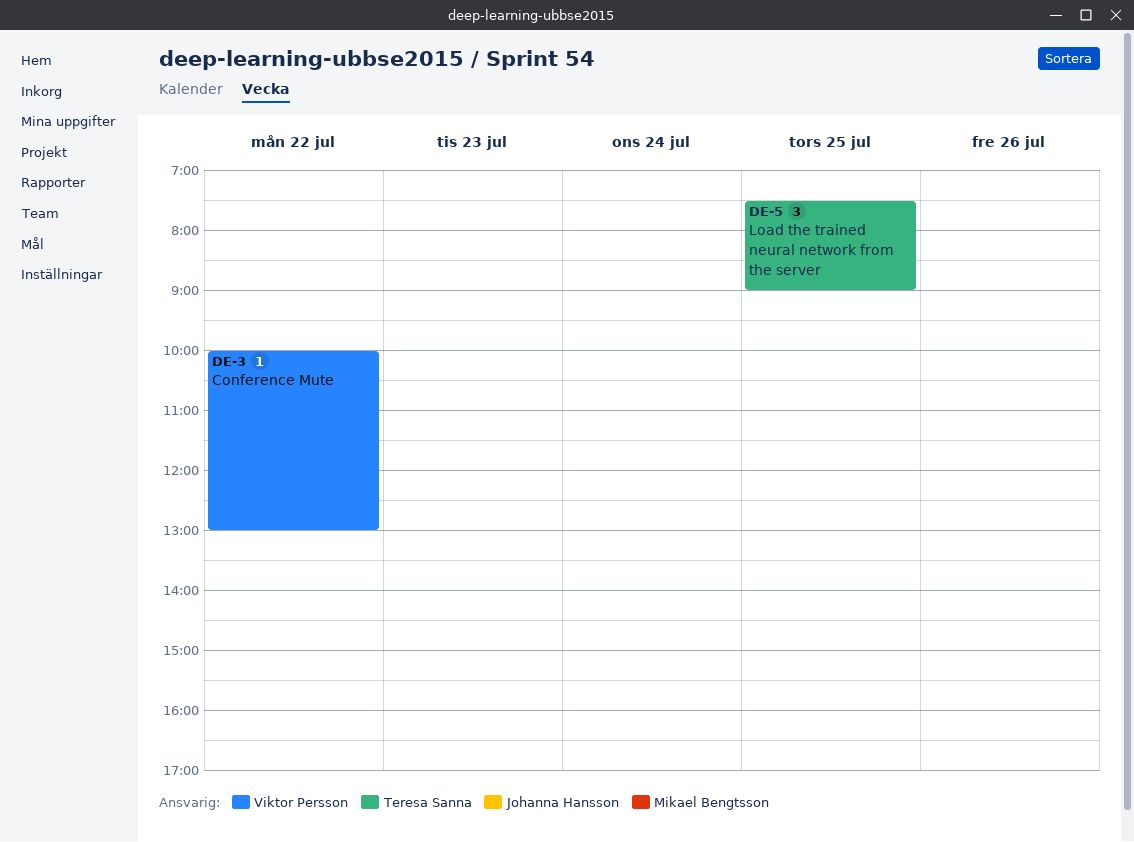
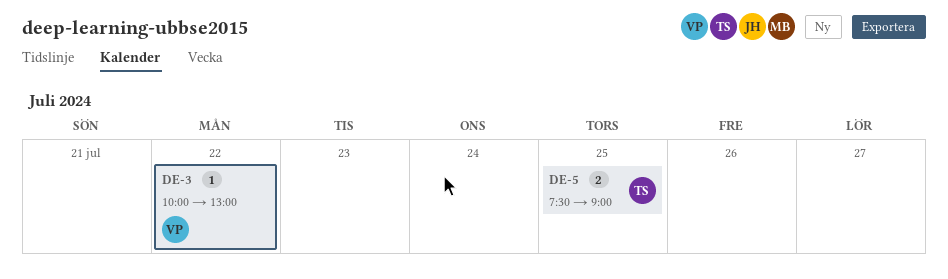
DE-5, estimate: 3 -> 2

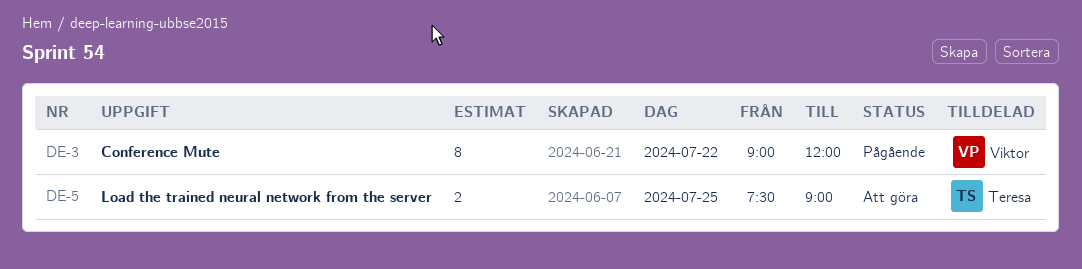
DE-3, estimate: 1 -> 8
DE-3, begins: 10:00 -> 09:00
DE-3, ends: 13:00 -> 12:00

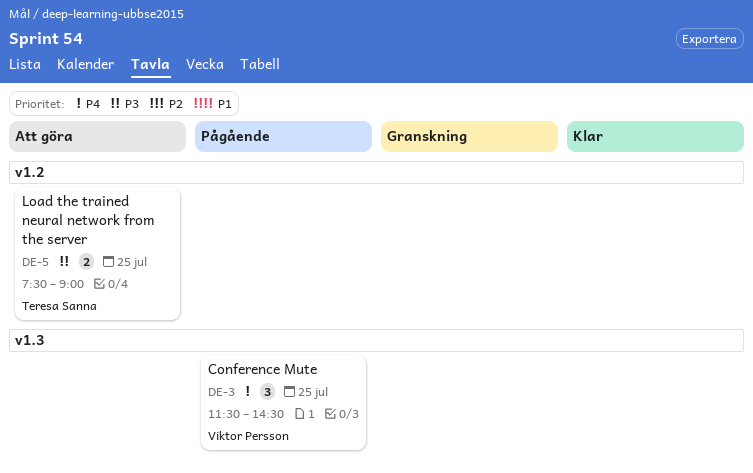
DE-3, estimate: 8 -> 3
DE-3, day: Jul 22 -> Jul 25
DE-3, begins: 09:00 -> 11:30
DE-3, ends: 12:00 -> 14:30

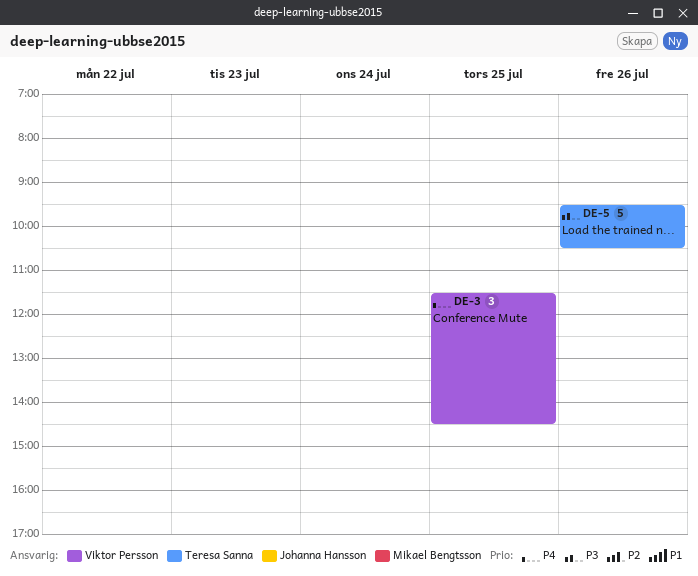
DE-5, estimate: 2 -> 5
DE-5, day: Jul 25 -> Jul 26
DE-5, begins: 07:30 -> 09:30
DE-5, ends: 09:00 -> 10:30

